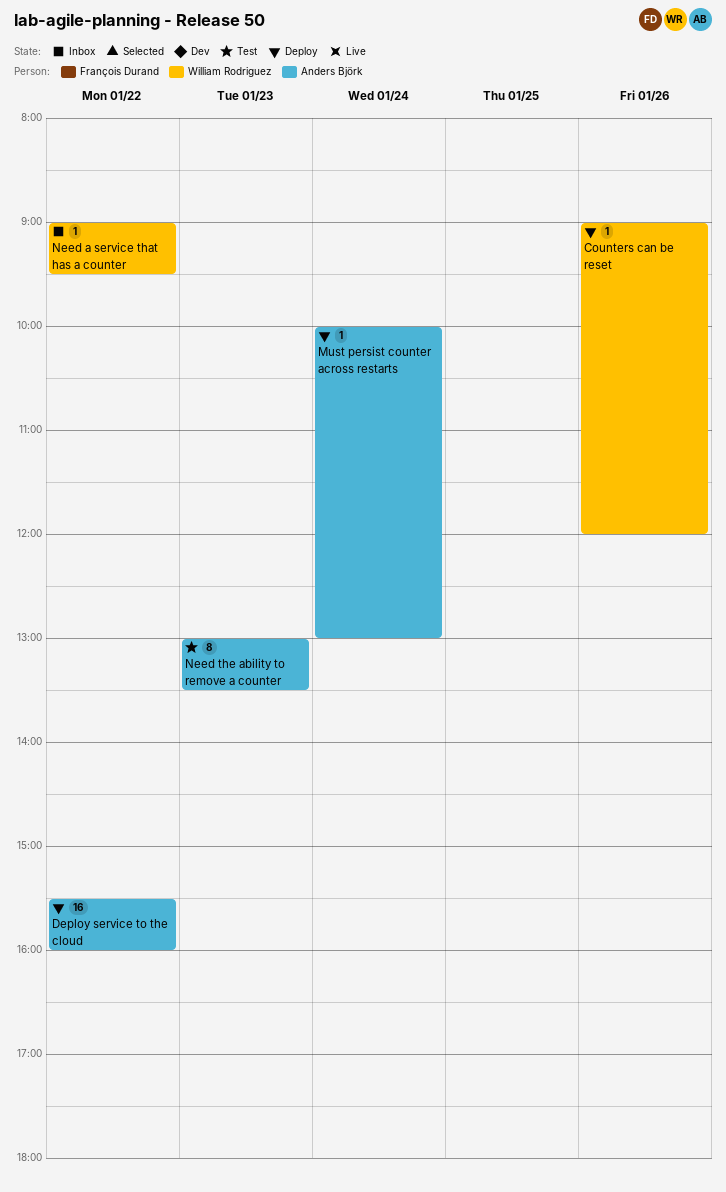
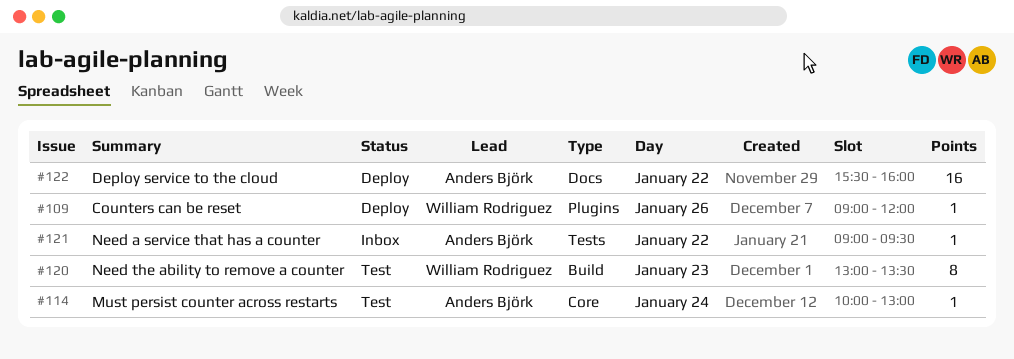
Must persist counter across restarts, status: Deploy -> Test
Need a service that has a counter, owner: William Rodriguez -> Anders Björk
Need the ability to remove a counter, owner: Anders Björk -> William Rodriguez

